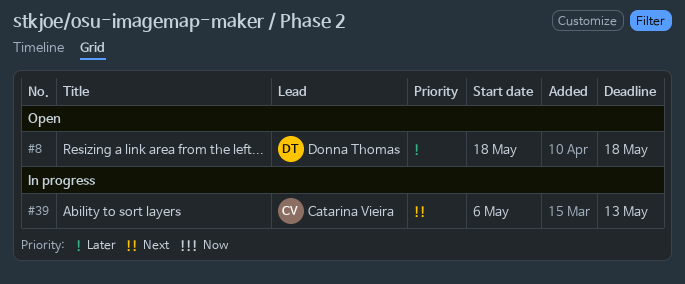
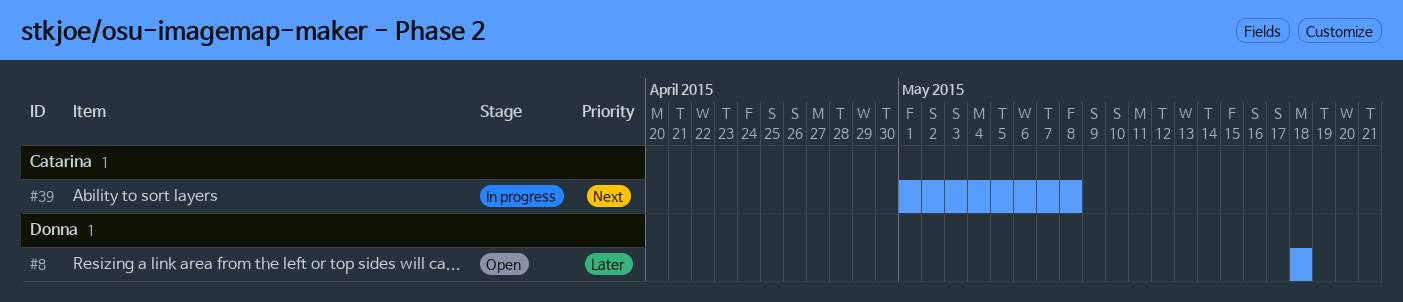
#39, start: May 6 -> May 1
#39, due: May 13 -> May 8

